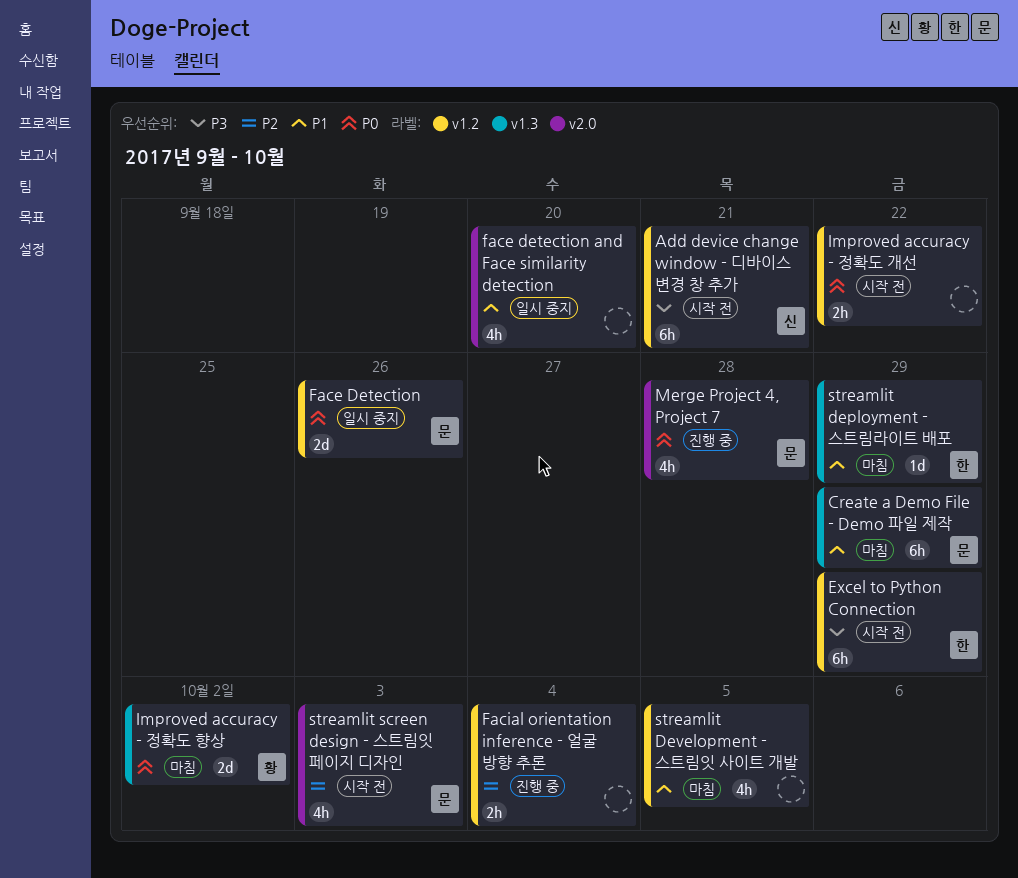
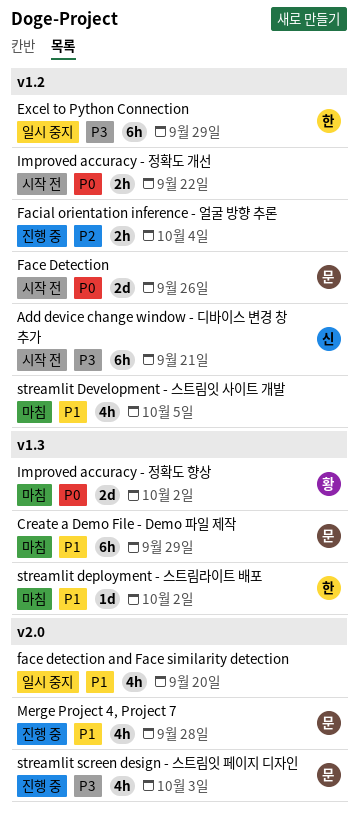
Excel to Python Connection, status: 시작 전 -> 일시 중지
Face Detection, status: 일시 중지 -> 시작 전
Merge Project 4, Project 7, priority: P0 -> P1
streamlit deployment - 스트림라이트 배포, due: Sep 29 -> Oct 2
streamlit screen design - 스트림잇 페이지 디자인, status: 시작 전 -> 진행 중
streamlit screen design - 스트림잇 페이지 디자인, priority: P2 -> P3

